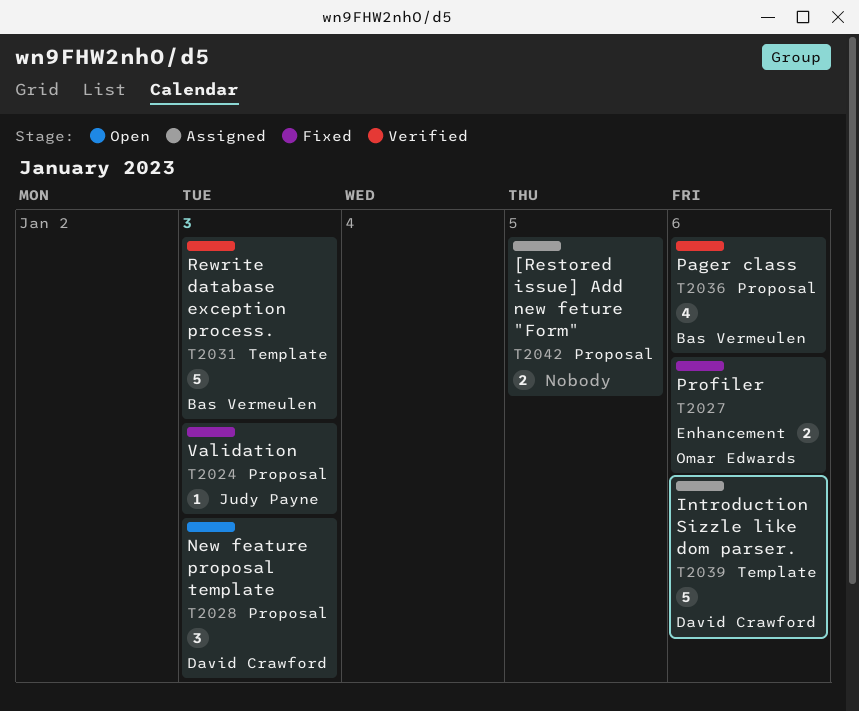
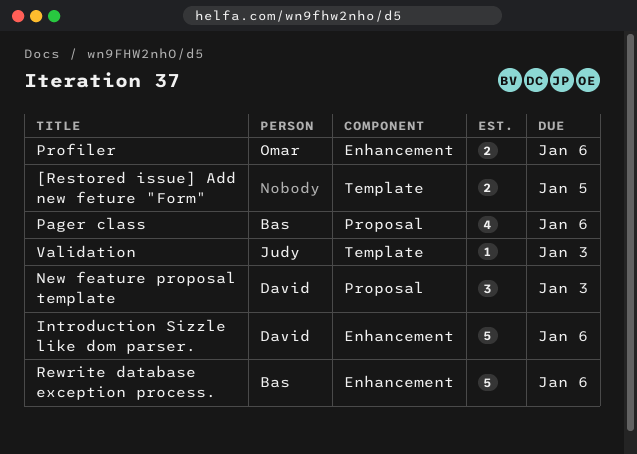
[Restored issue] Add new feture "Form", label: Proposal -> Template
Introduction Sizzle like dom parser., label: Template -> Enhancement
Rewrite database exception process., label: Template -> Enhancement
Rewrite database exception process., due: Jan 3 -> Jan 6
Validation, label: Proposal -> Template

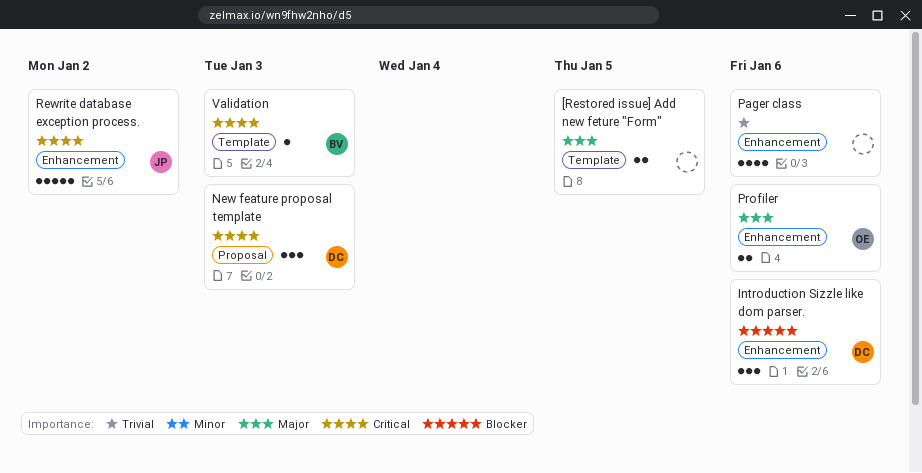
Introduction Sizzle like dom parser., estimate: 5 -> 3
Pager class, owner: Bas -> none
Pager class, label: Proposal -> Enhancement
Rewrite database exception process., owner: Bas -> Judy
Rewrite database exception process., due: Jan 6 -> Jan 2
Validation, owner: Judy -> Bas

